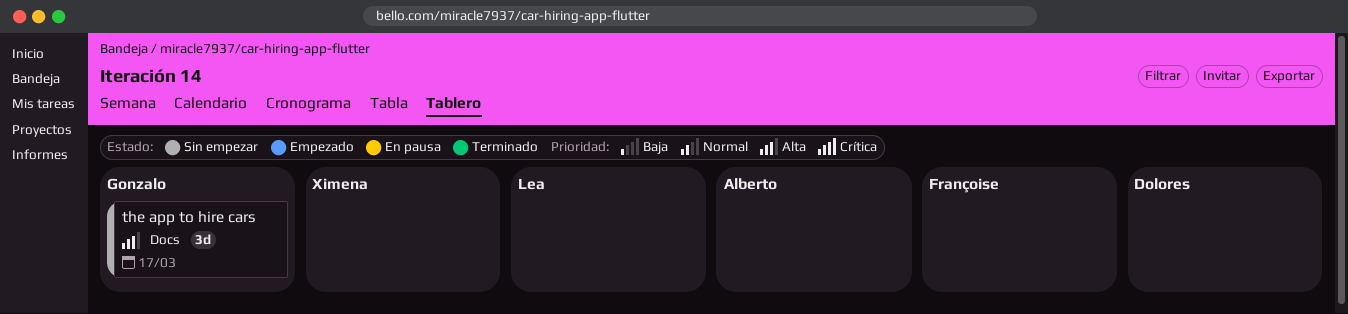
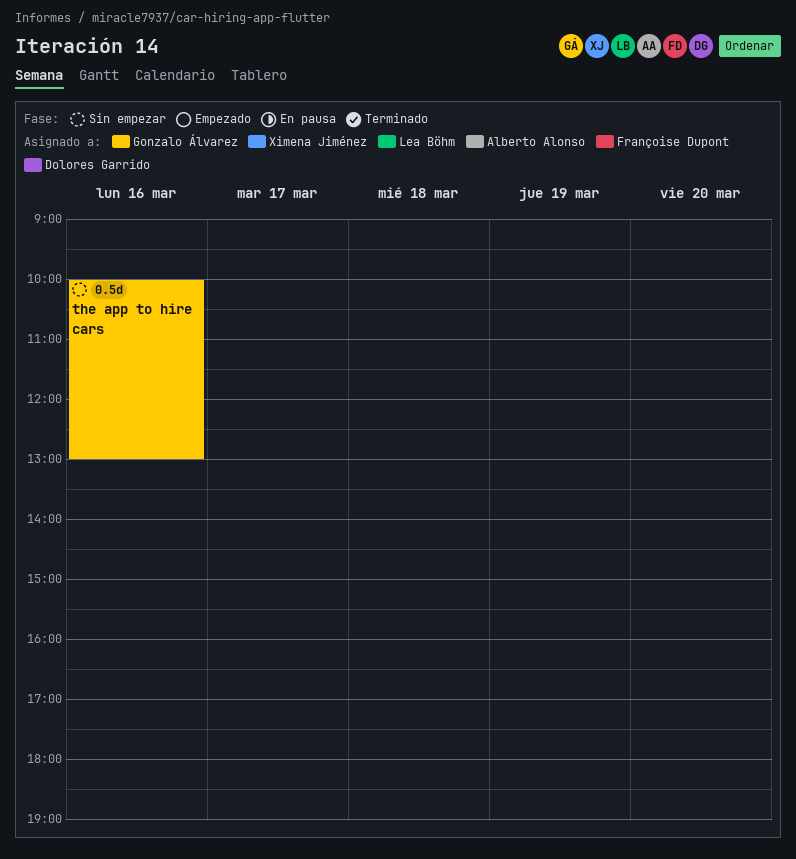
the app to hire cars, estimate: 3d -> 0.5d
the app to hire cars, day: Mar 17 -> Mar 16

